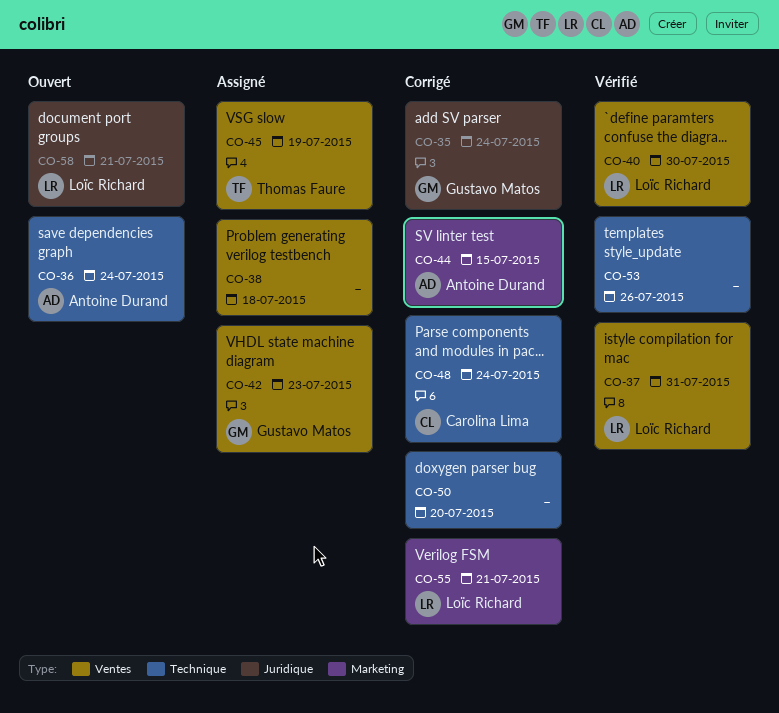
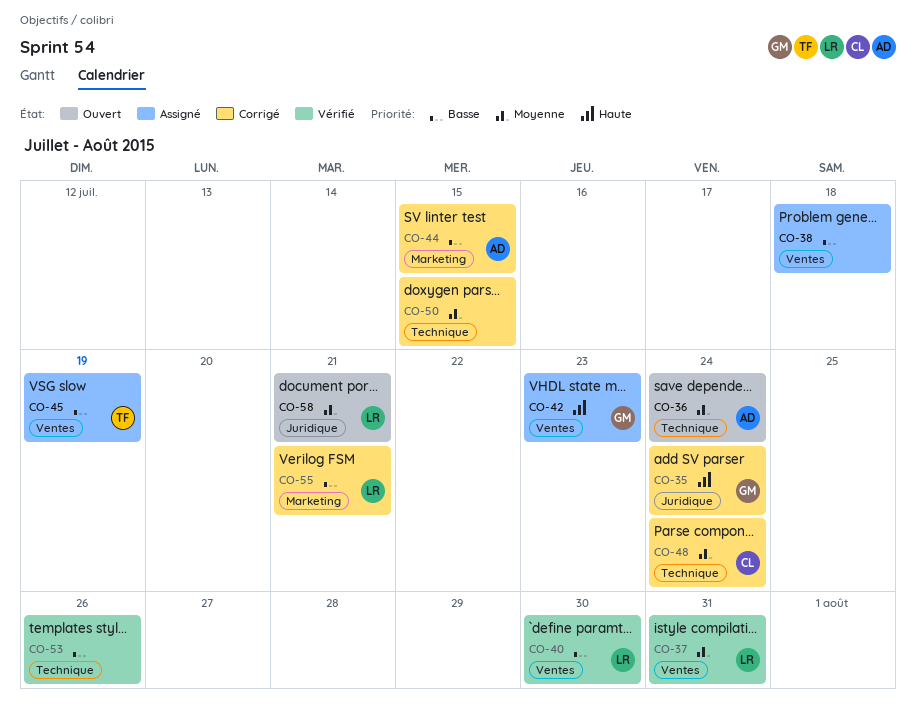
CO-50, due: Jul 20 -> Jul 15

